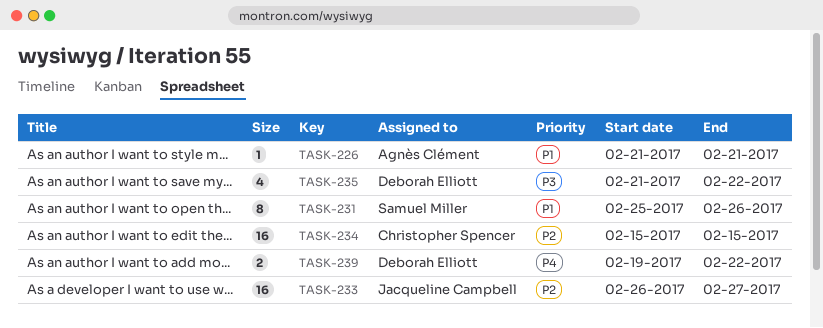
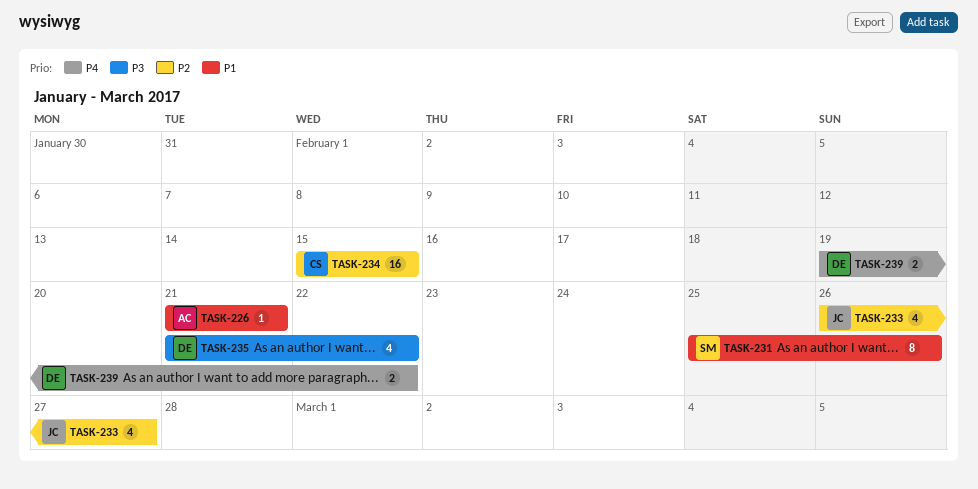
TASK-233, estimate: 16 -> 4

